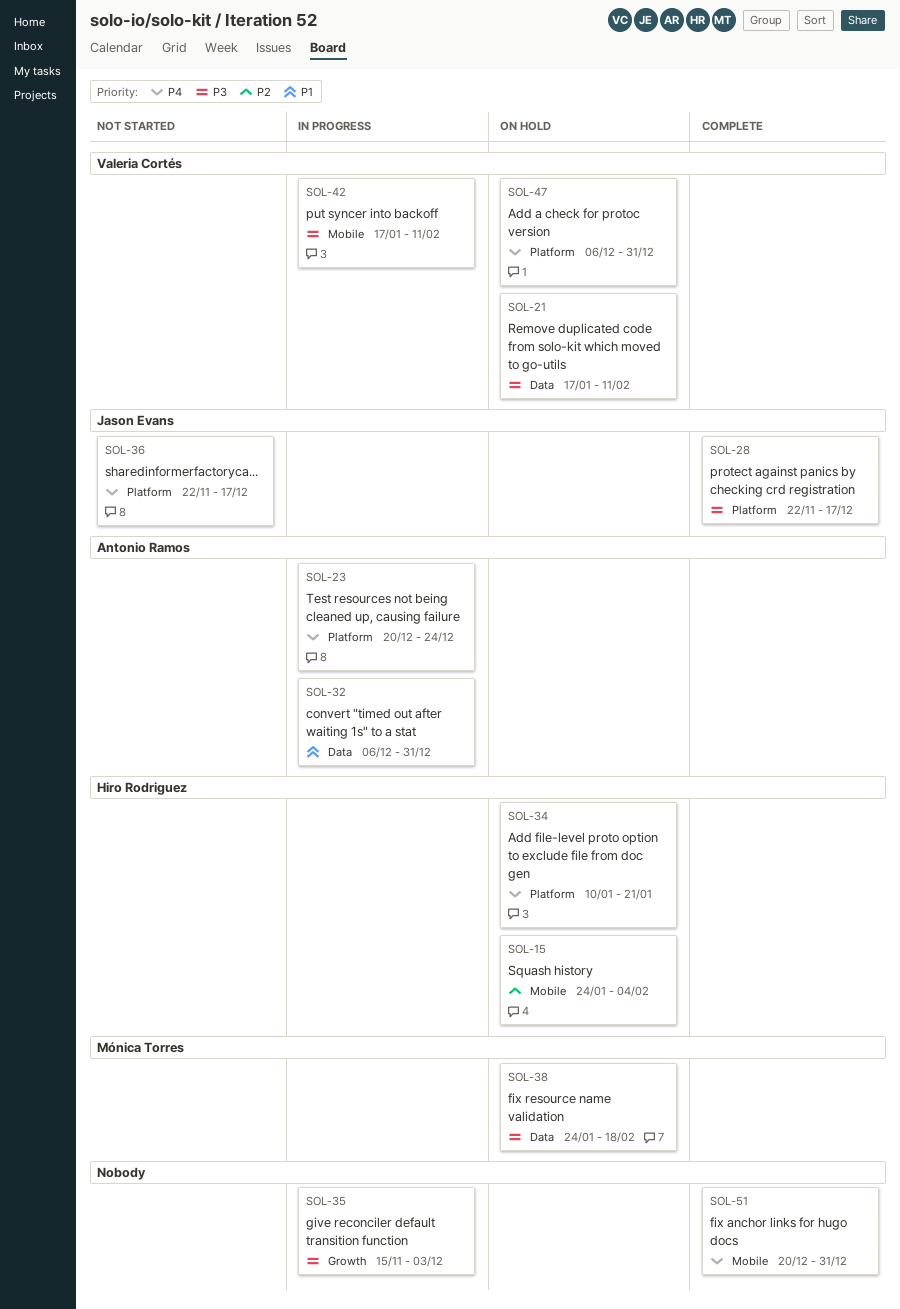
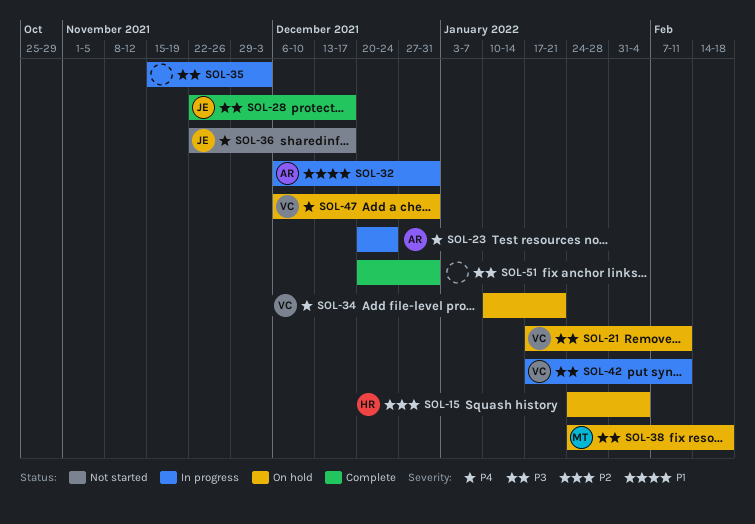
SOL-34, owner: Hiro Rodriguez -> Valeria Cortés
SOL-51, priority: P4 -> P3

